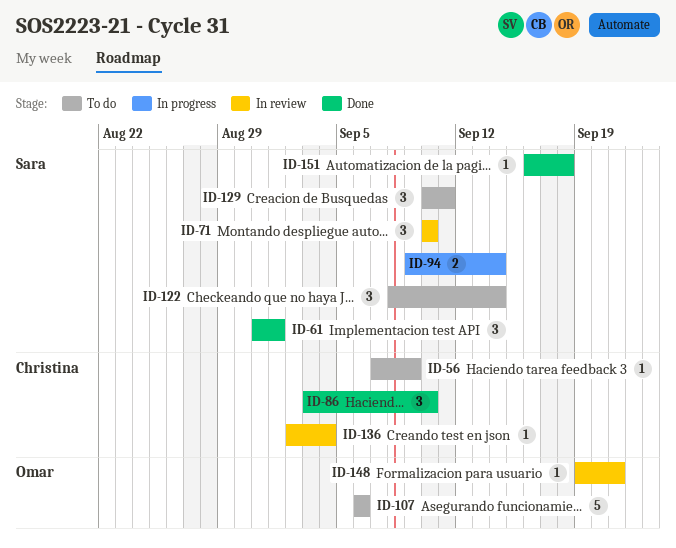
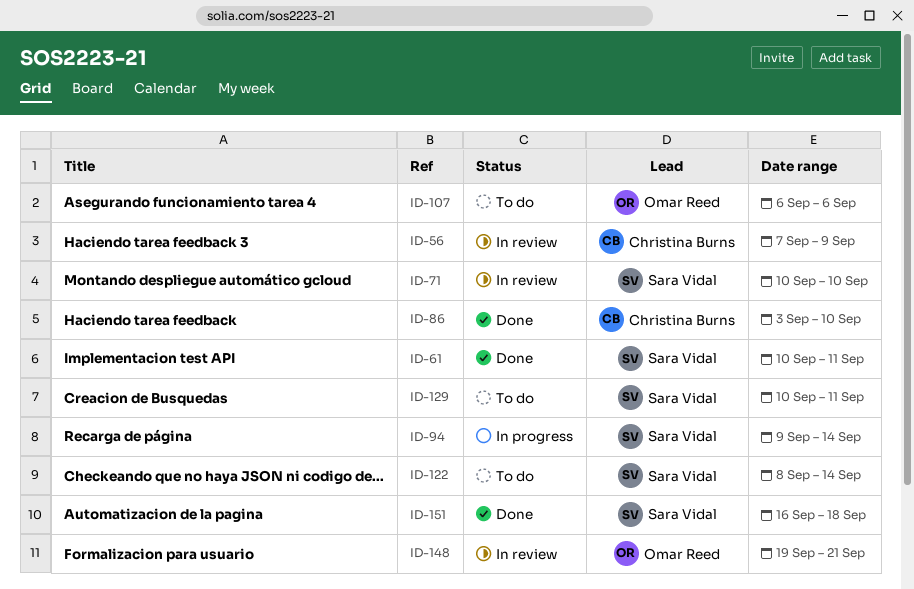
ID-56, status: To do -> In review
ID-61, start: Aug 31 -> Sep 10
ID-61, due: Sep 1 -> Sep 11
ID-136: present -> none

